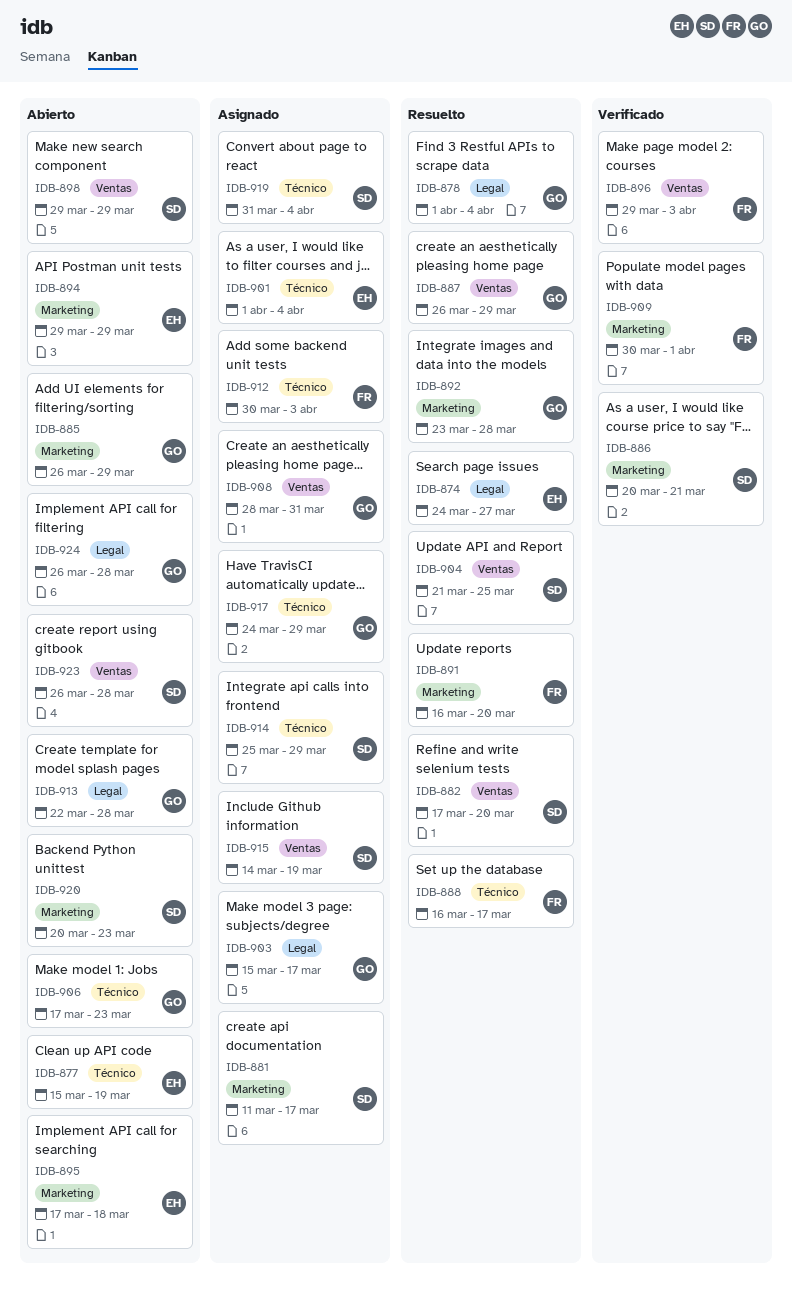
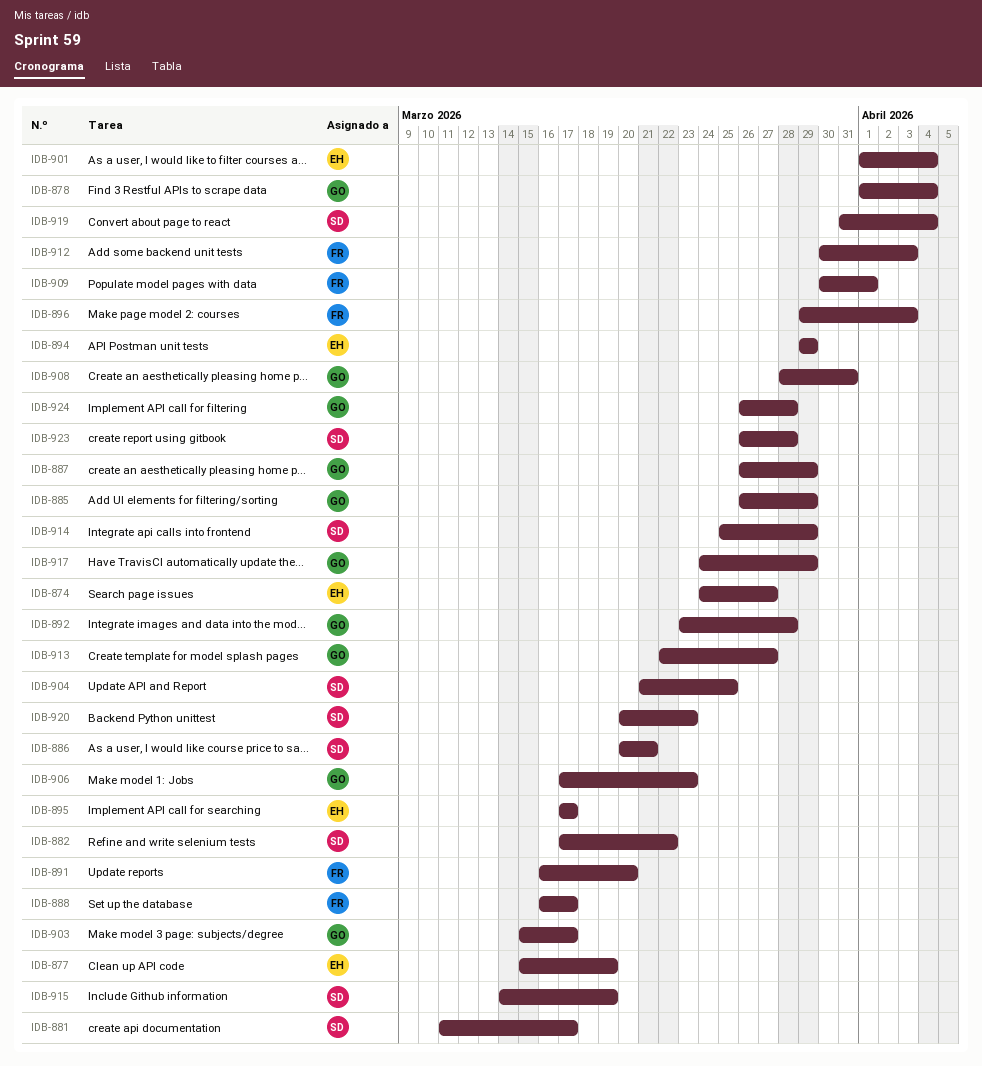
IDB-882, due: Mar 20 -> Mar 22
IDB-895, due: Mar 18 -> Mar 17
IDB-898: present -> none
IDB-913, due: Mar 28 -> Mar 27

